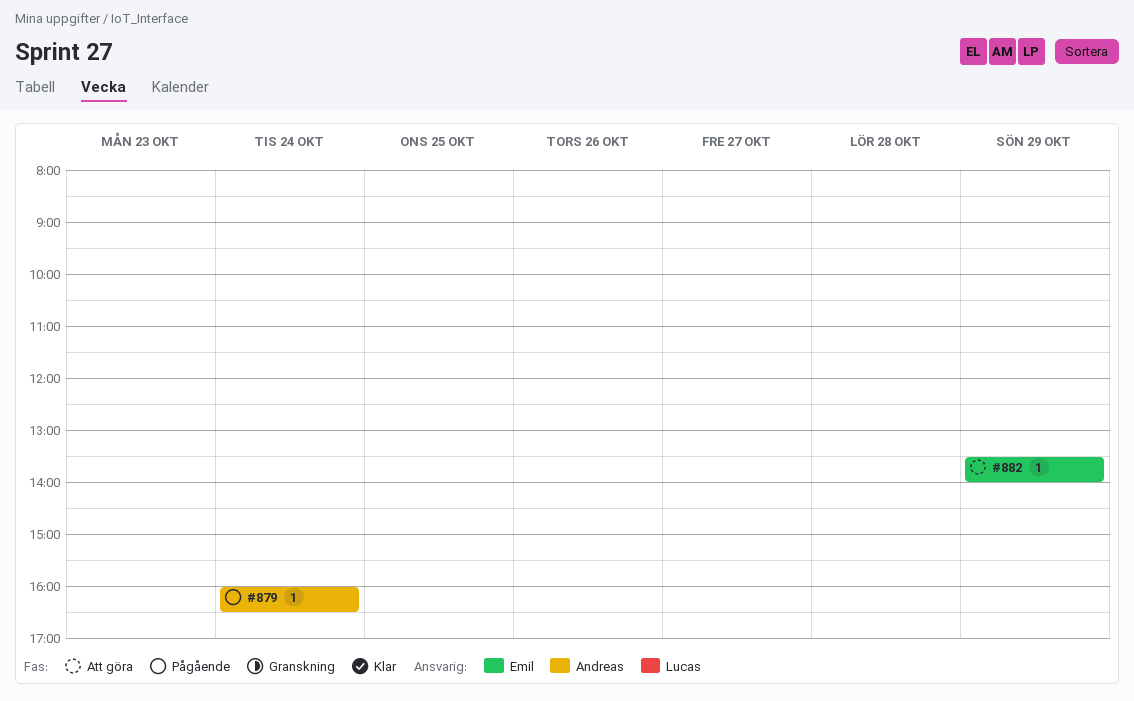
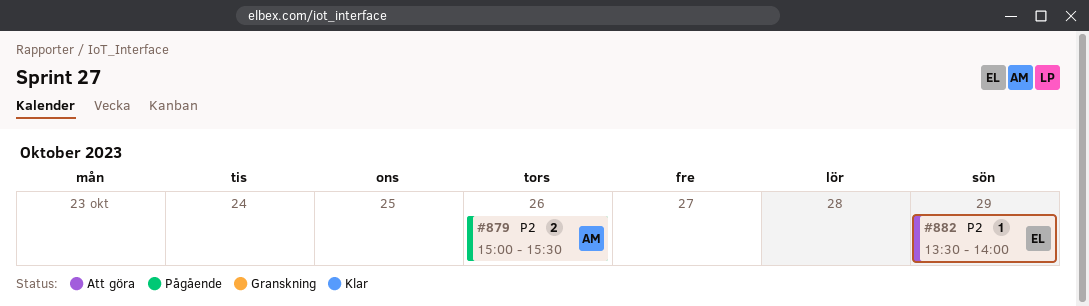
#879, estimate: 1 -> 2
#879, day: Oct 24 -> Oct 26
#879, begins: 16:00 -> 15:00
#879, ends: 16:30 -> 15:30

